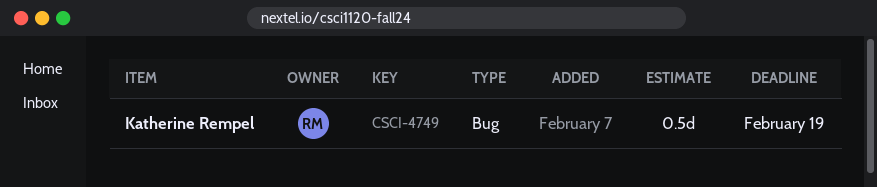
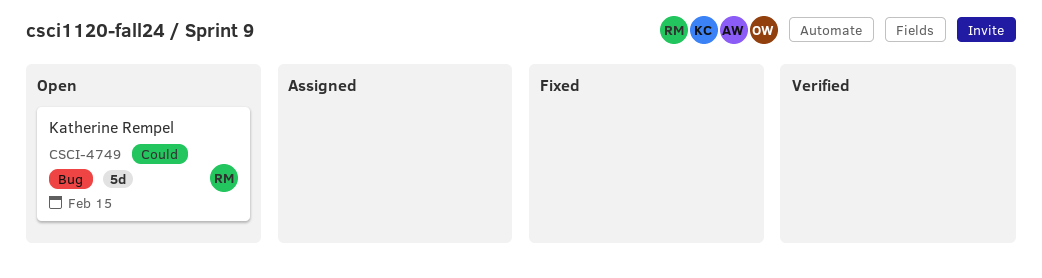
CSCI-4749, estimate: 0.5d -> 5d
CSCI-4749, due: Feb 19 -> Feb 15

